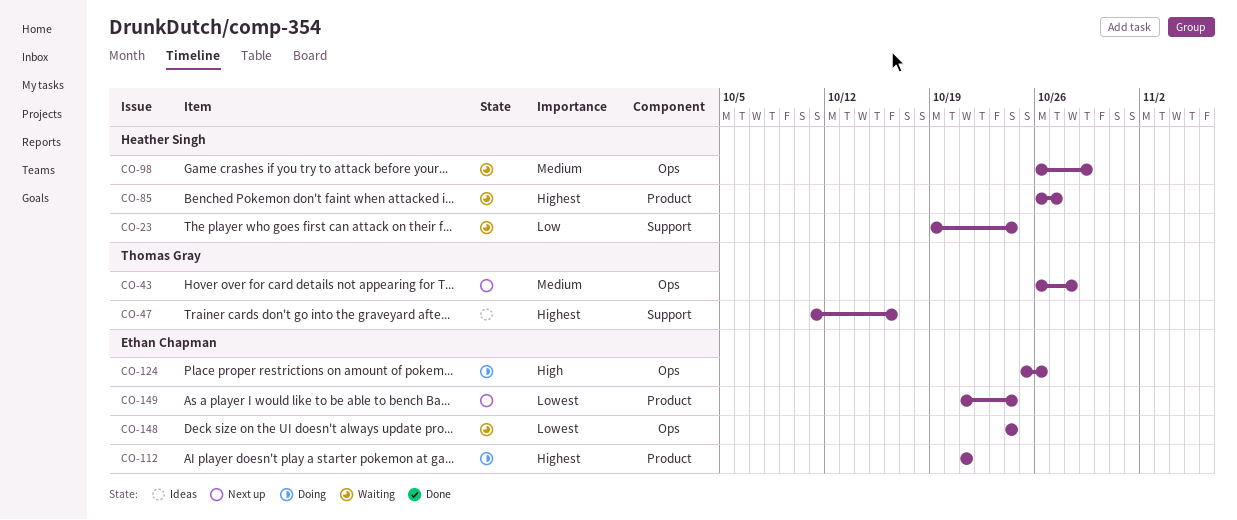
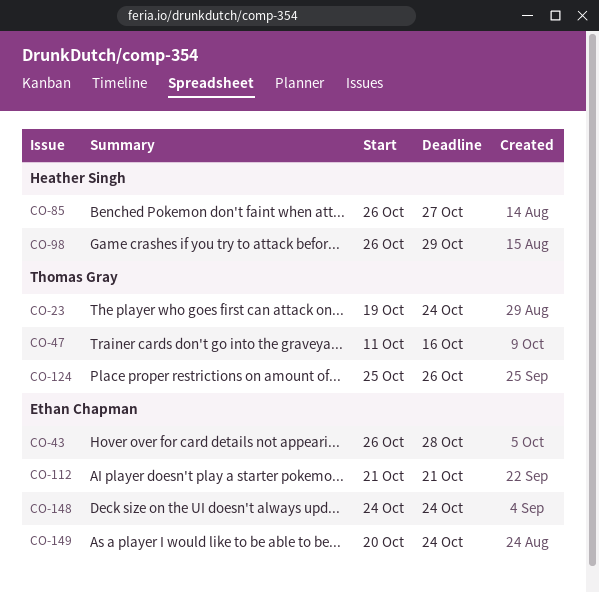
CO-23, owner: Heather Singh -> Thomas Gray
CO-43, owner: Thomas Gray -> Ethan Chapman
CO-124, owner: Ethan Chapman -> Thomas Gray
CO-149, start: Oct 21 -> Oct 20

